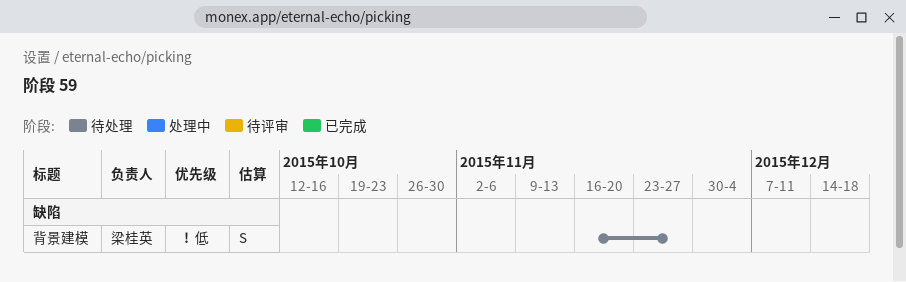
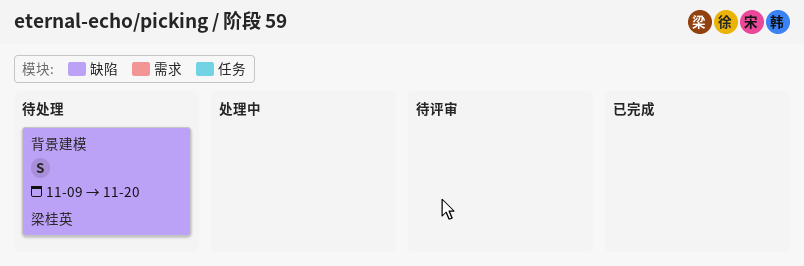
背景建模, start: Nov 16 -> Nov 9
背景建模, due: Nov 27 -> Nov 20

